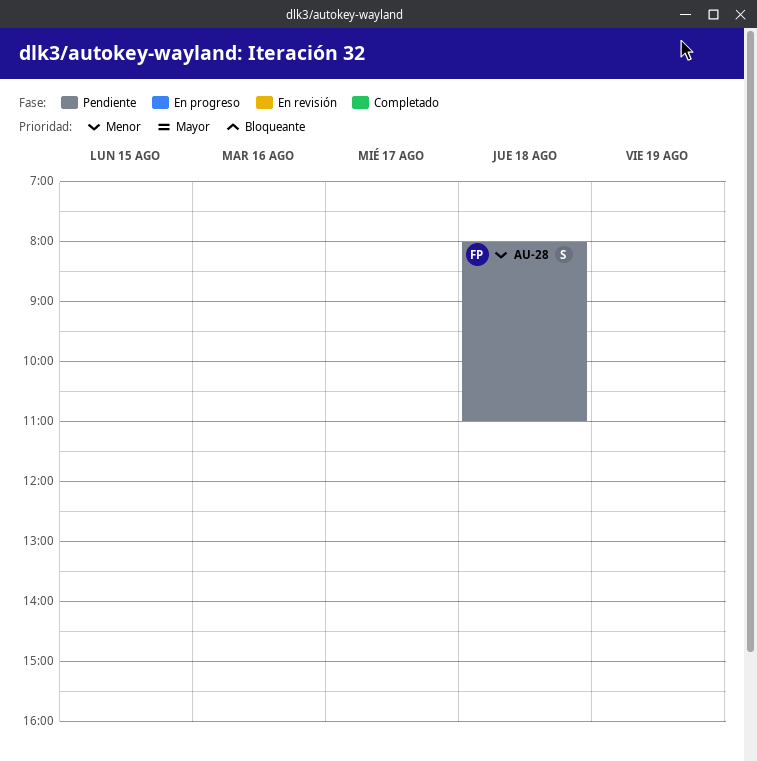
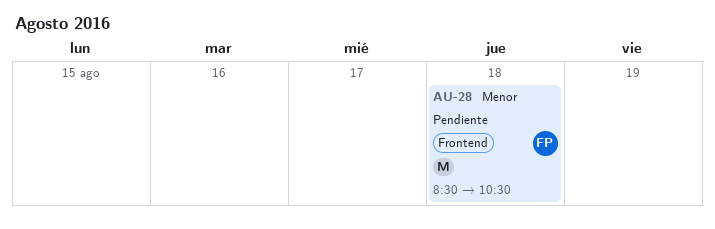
AU-28, estimate: S -> M
AU-28, begins: 08:00 -> 08:30
AU-28, ends: 11:00 -> 10:30

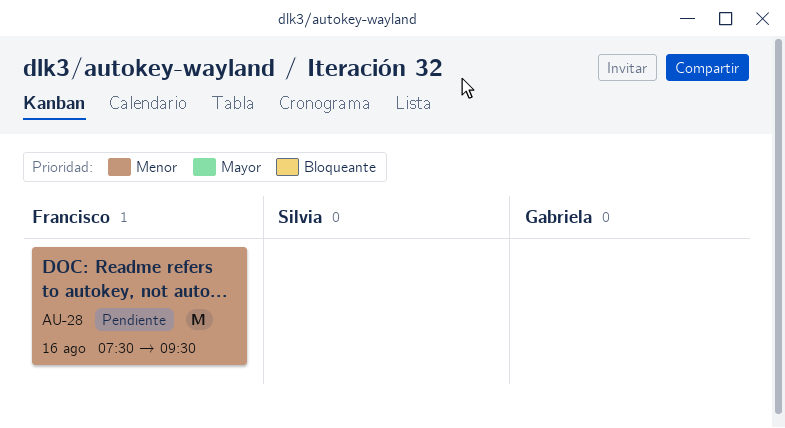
AU-28, day: Aug 18 -> Aug 16
AU-28, begins: 08:30 -> 07:30
AU-28, ends: 10:30 -> 09:30

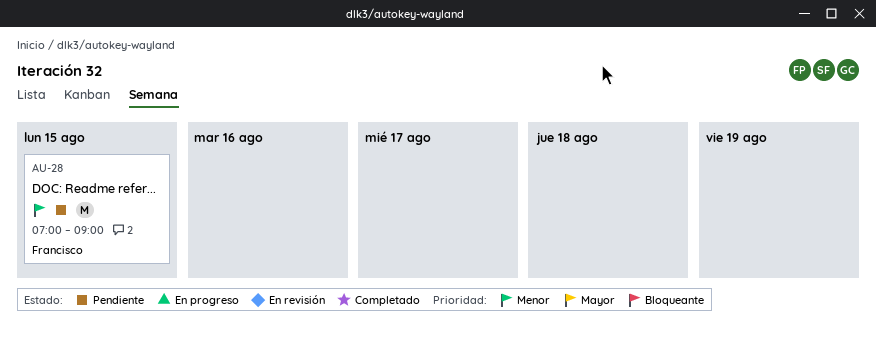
AU-28, day: Aug 16 -> Aug 15
AU-28, begins: 07:30 -> 07:00
AU-28, ends: 09:30 -> 09:00

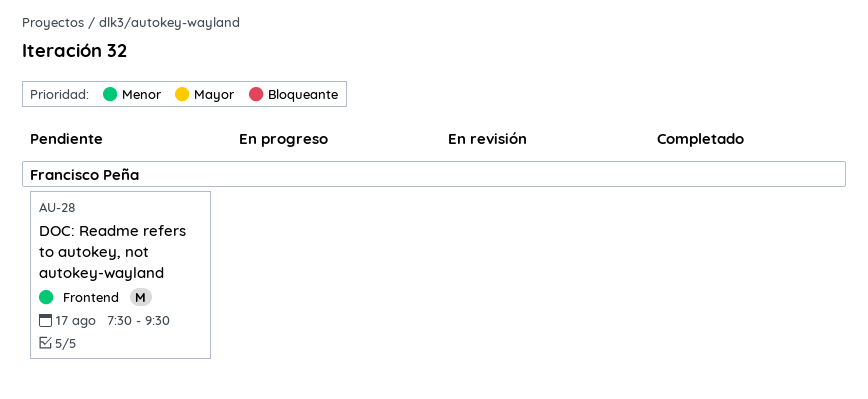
AU-28, day: Aug 15 -> Aug 17
AU-28, begins: 07:00 -> 07:30
AU-28, ends: 09:00 -> 09:30

